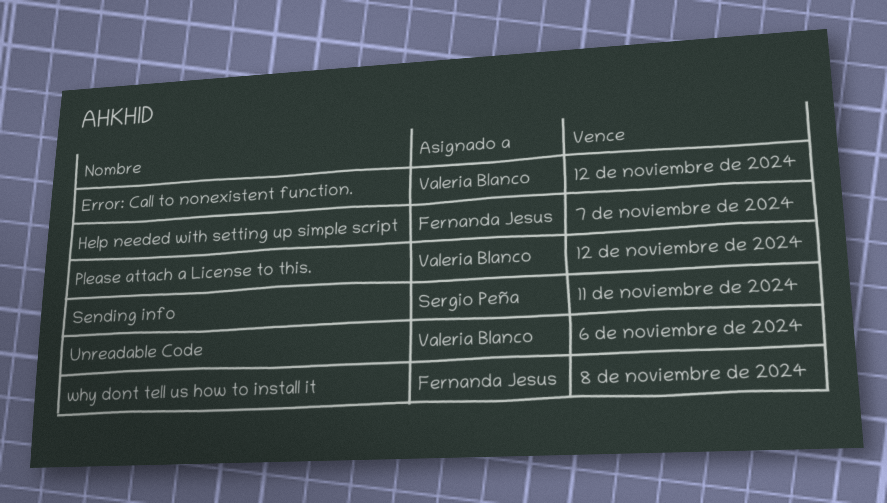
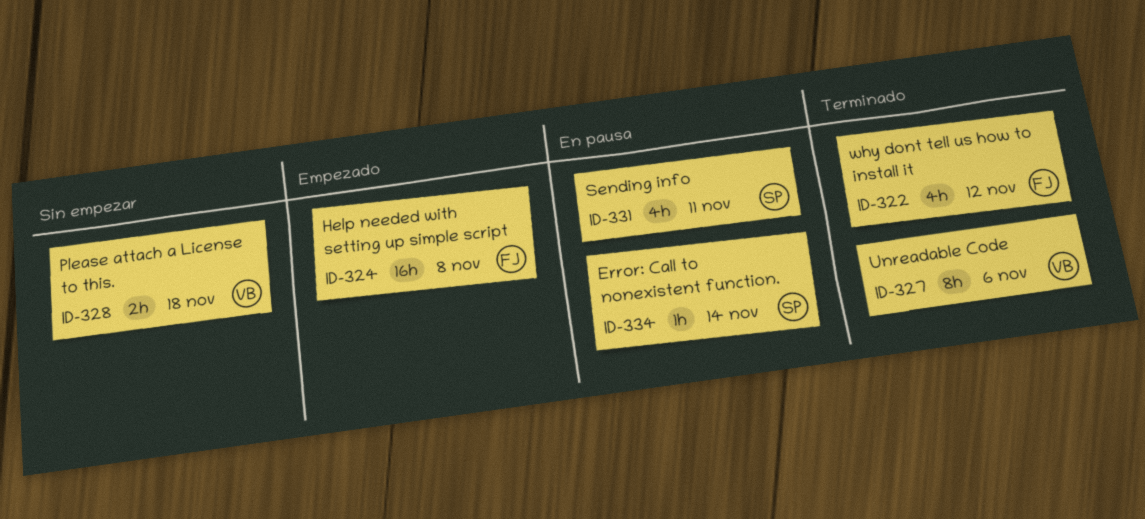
Error: Call to nonexistent function., owner: Valeria Blanco -> Sergio Peña
Error: Call to nonexistent function., due: Nov 12 -> Nov 14
Help needed with setting up simple script, due: Nov 7 -> Nov 8
Please attach a License to this., due: Nov 12 -> Nov 18
why dont tell us how to install it, due: Nov 8 -> Nov 12

